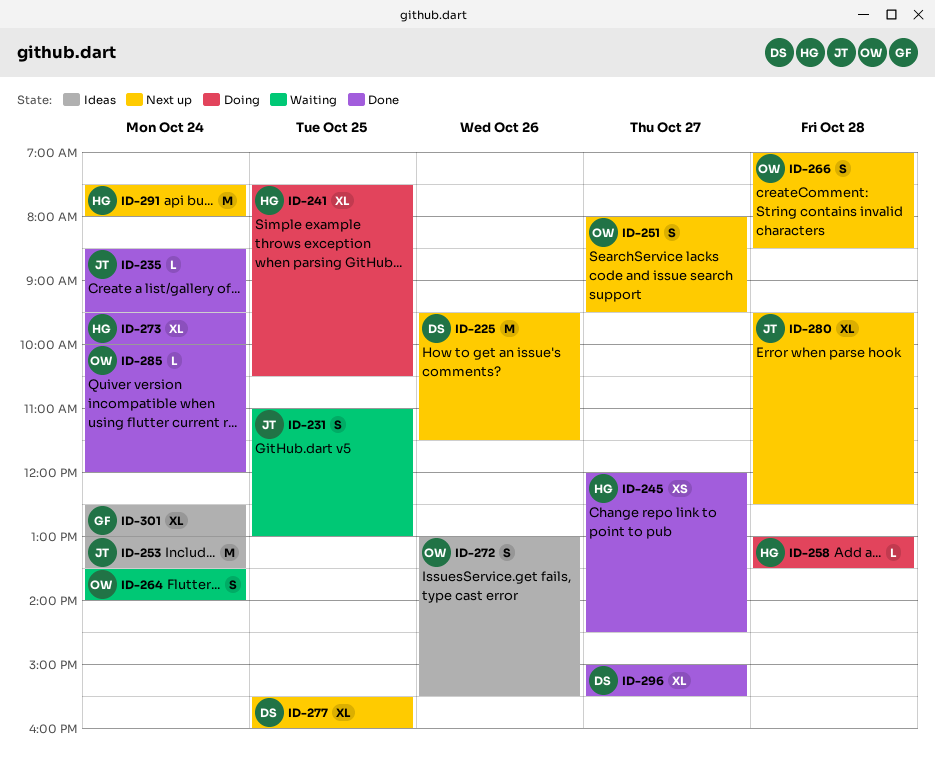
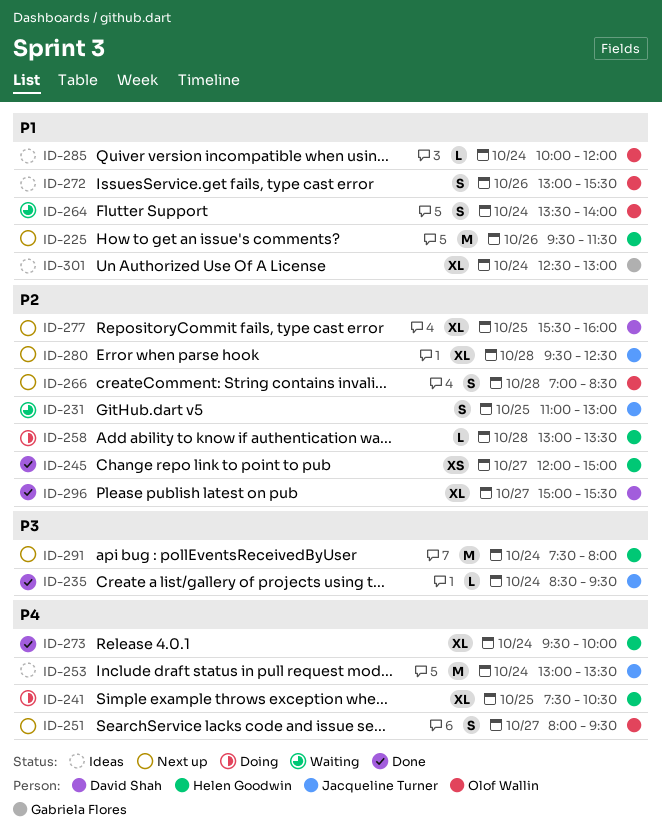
ID-225, owner: David Shah -> Helen Goodwin
ID-245, ends: 14:30 -> 15:00
ID-285, status: Done -> Ideas

